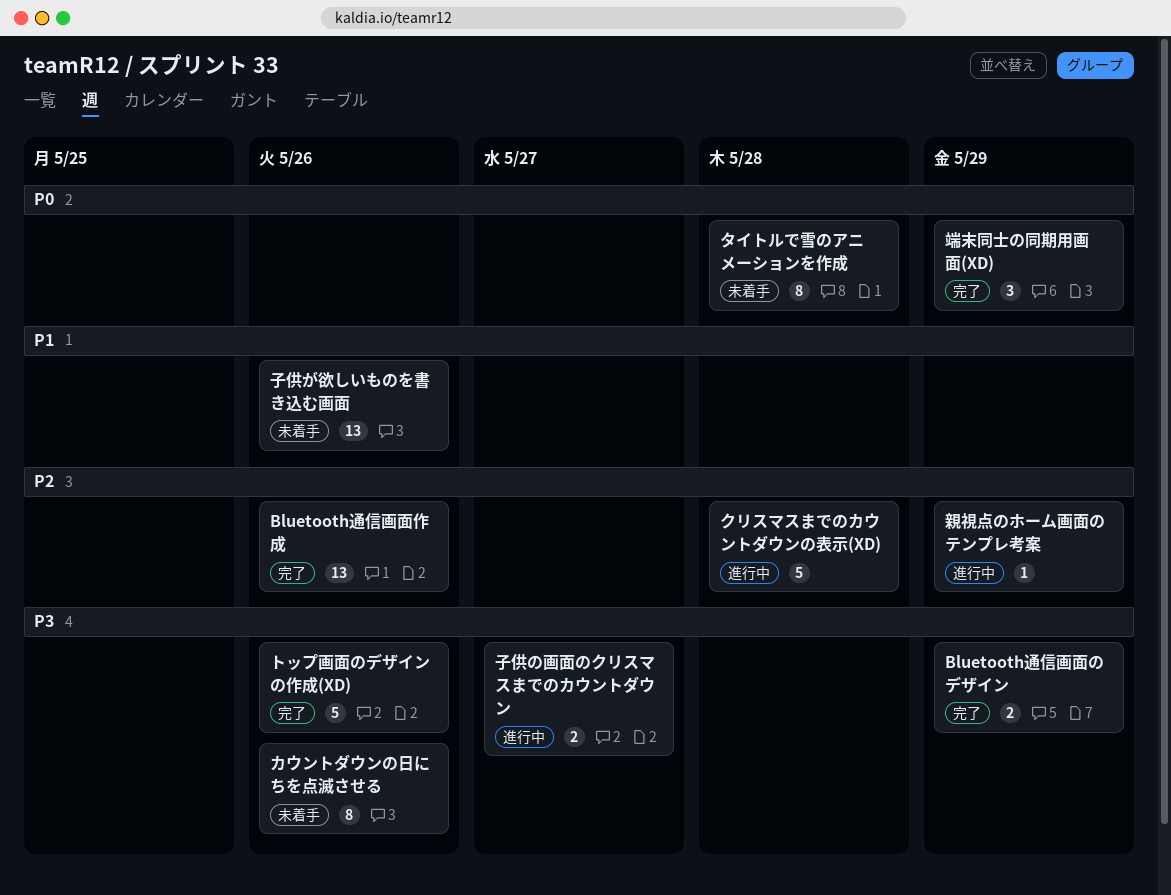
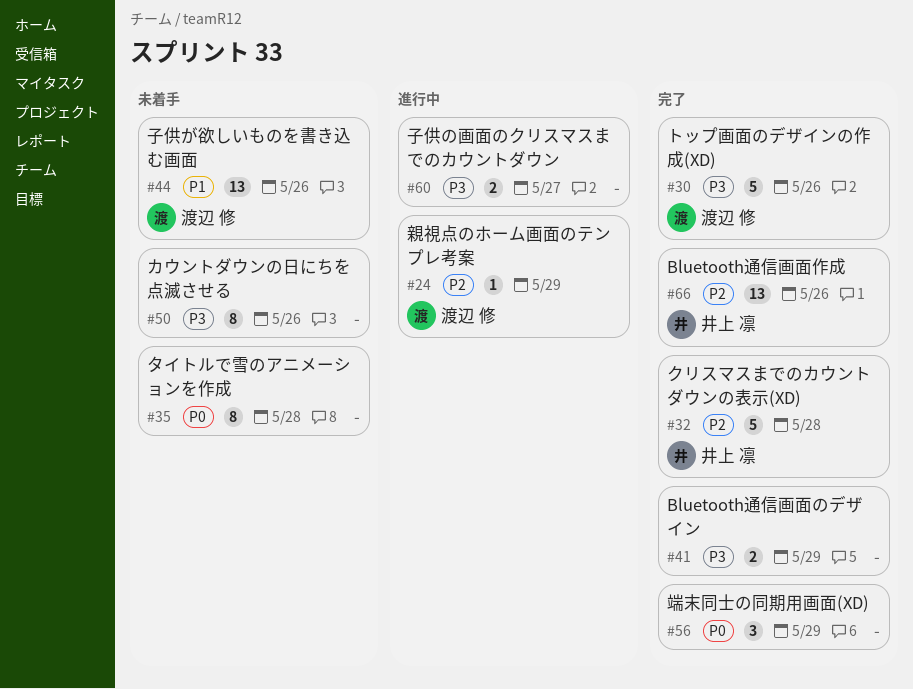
クリスマスまでのカウントダウンの表示(XD), status: 進行中 -> 完了

